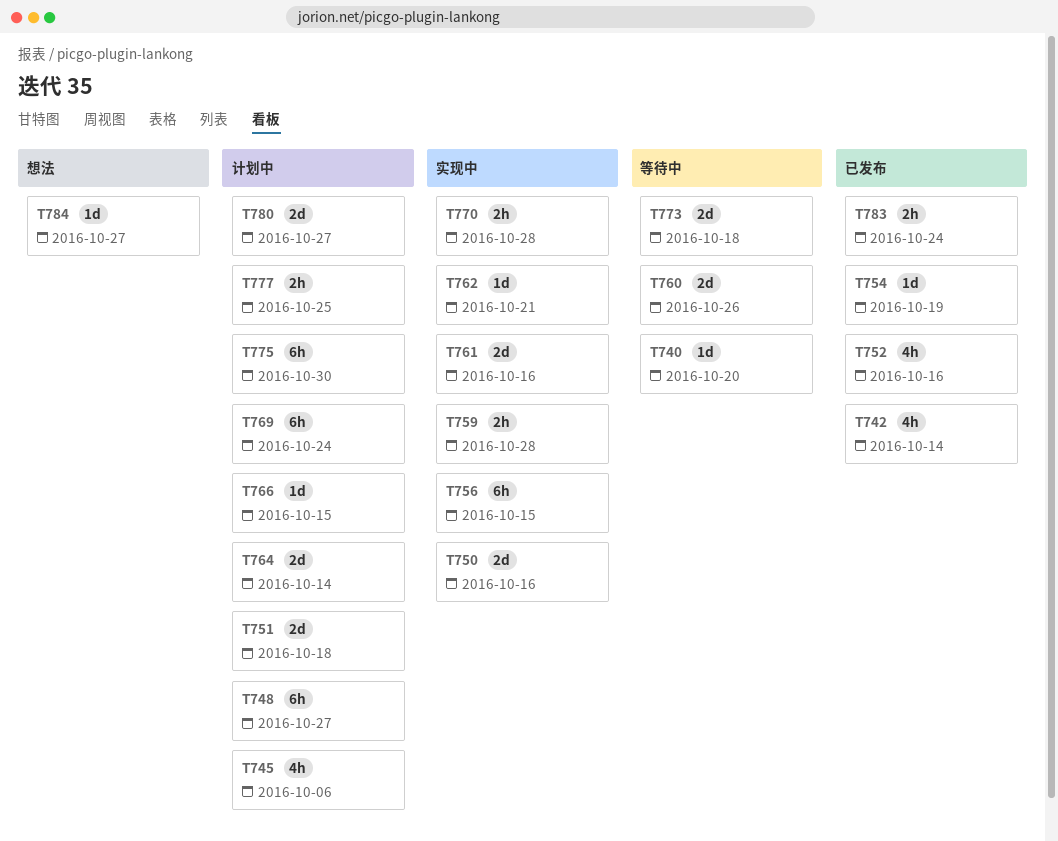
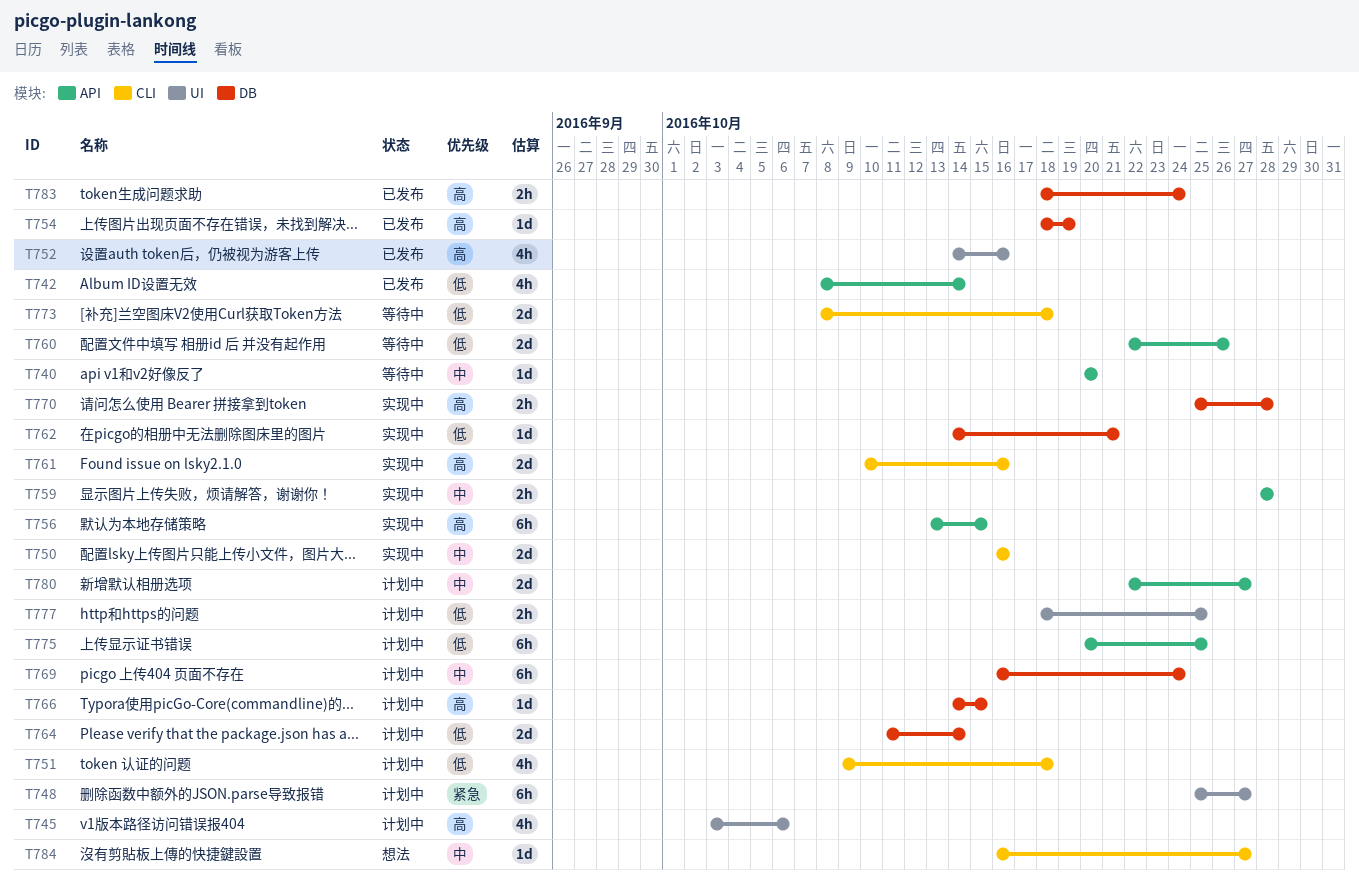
T751, estimate: 2d -> 4h
T775, due: Oct 30 -> Oct 25

